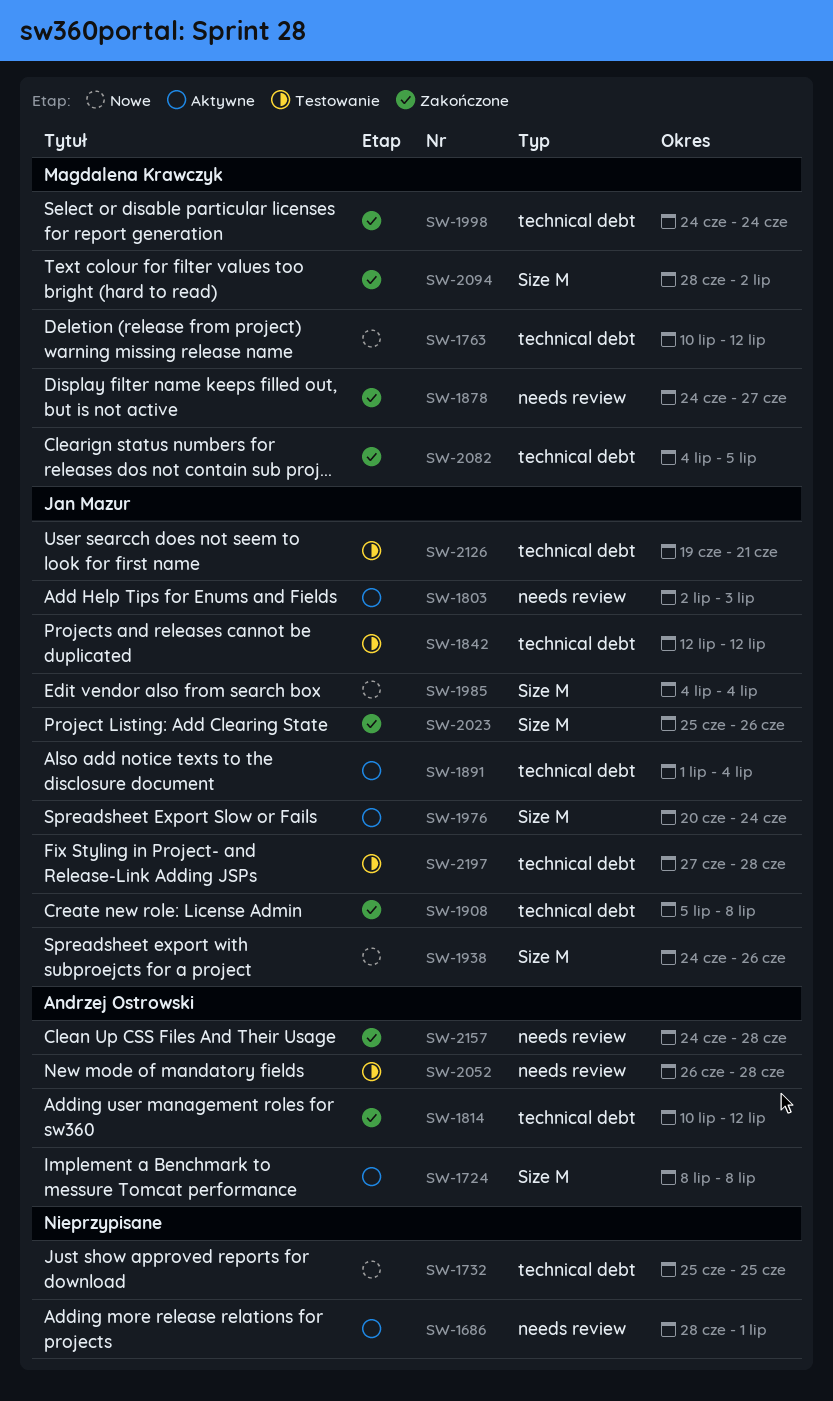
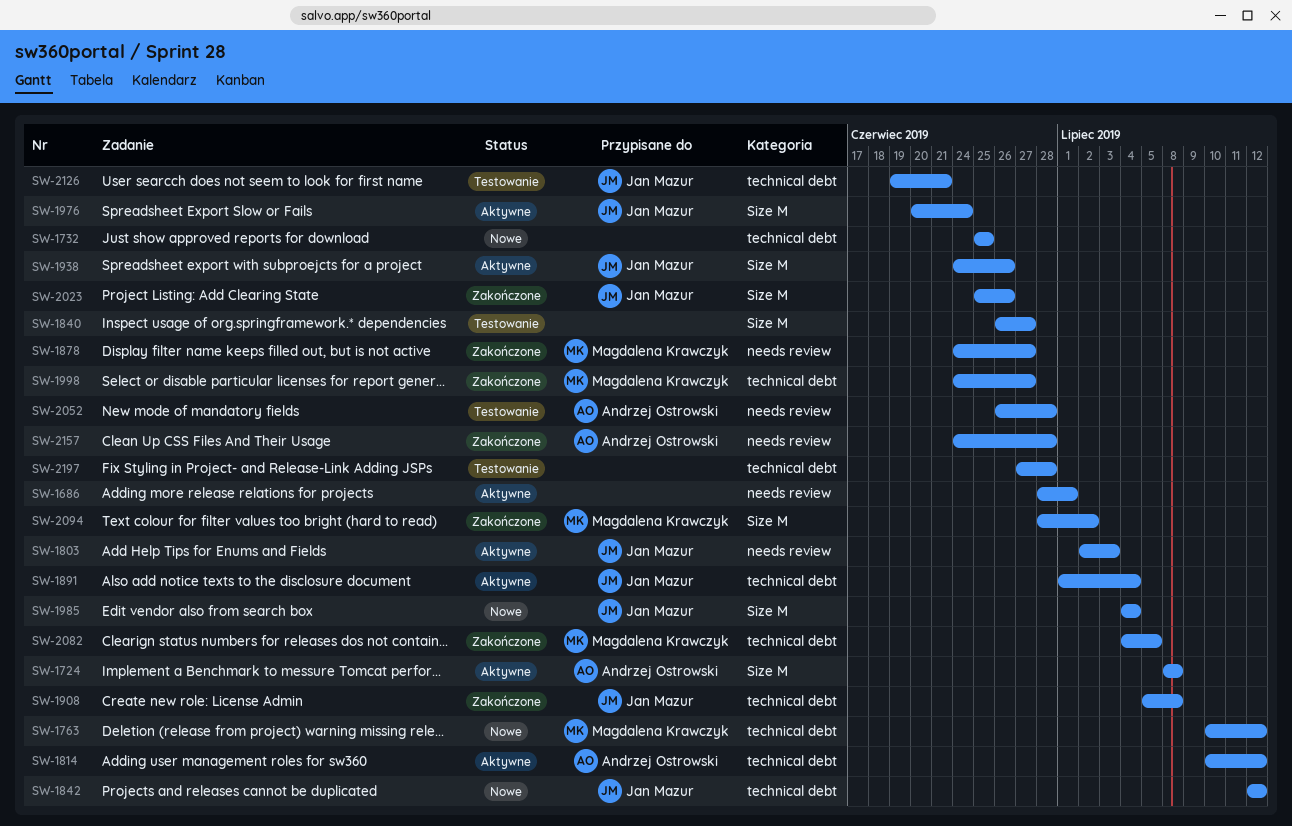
SW-1814, status: Zakończone -> Aktywne
SW-1840: none -> present
SW-1842, status: Testowanie -> Nowe
SW-1938, status: Nowe -> Aktywne
SW-1998, due: Jun 24 -> Jun 27
SW-2197, owner: Jan Mazur -> none

